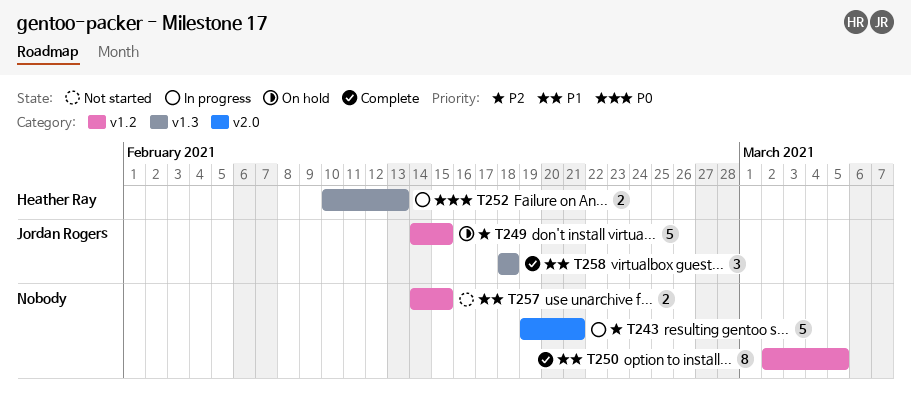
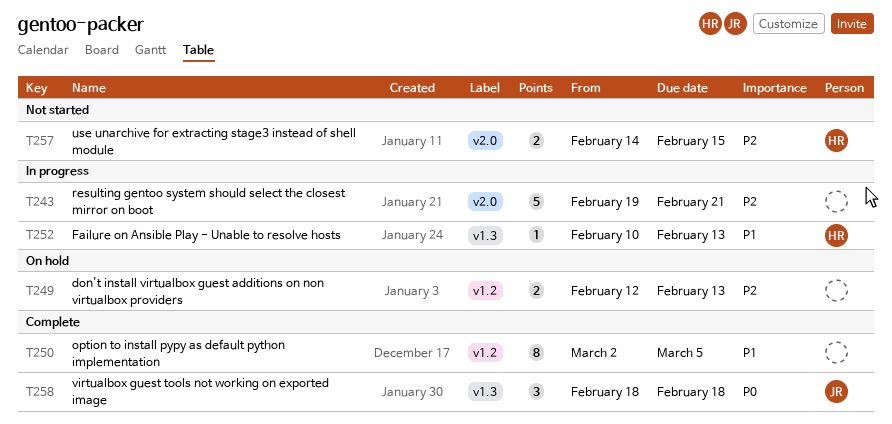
T249, owner: Jordan Rogers -> none
T249, estimate: 5 -> 2
T249, start: Feb 14 -> Feb 12
T249, due: Feb 15 -> Feb 13
T252, priority: P0 -> P1
T252, estimate: 2 -> 1
T257, owner: none -> Heather Ray
T257, priority: P1 -> P2
T257, label: v1.2 -> v2.0
T258, priority: P1 -> P0

